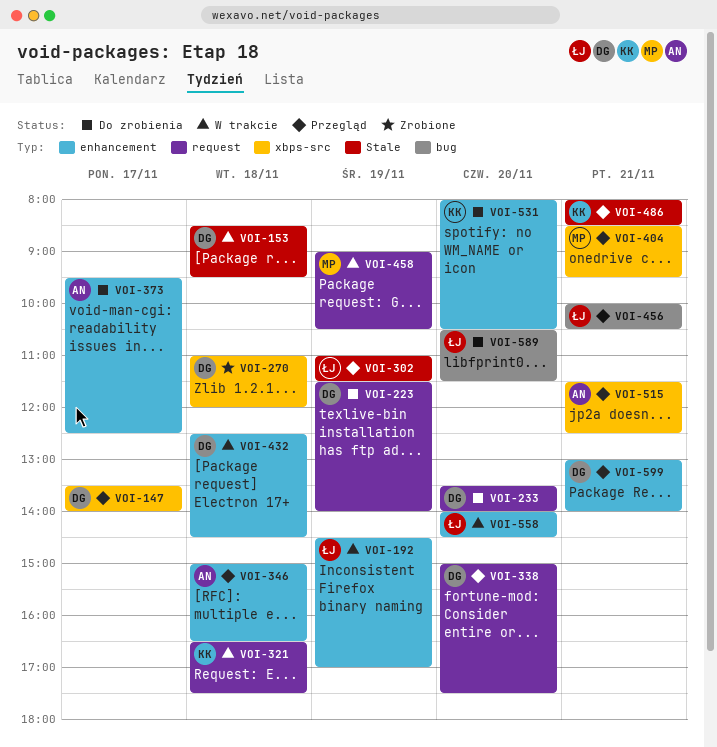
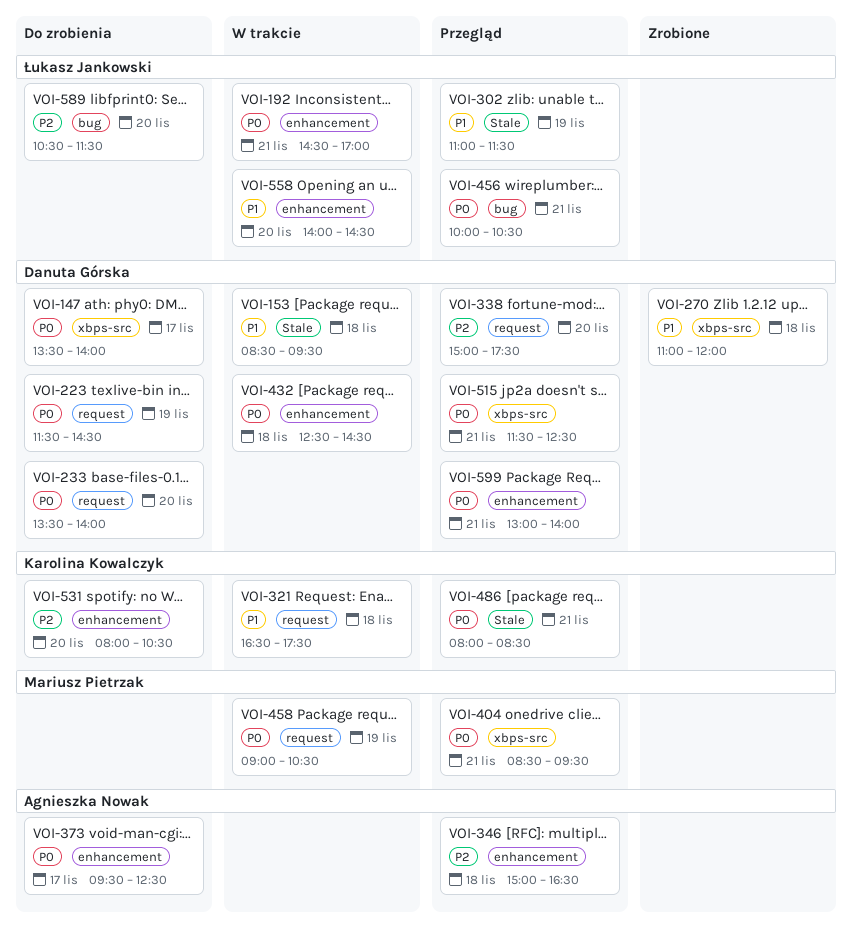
VOI-147, status: Przegląd -> Do zrobienia
VOI-192, day: Nov 19 -> Nov 21
VOI-223, ends: 14:00 -> 14:30
VOI-515, owner: Agnieszka Nowak -> Danuta Górska

